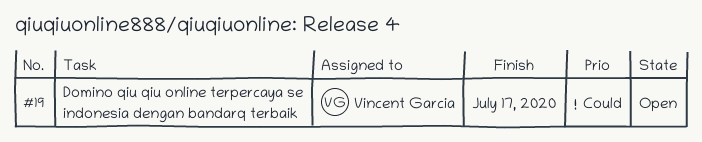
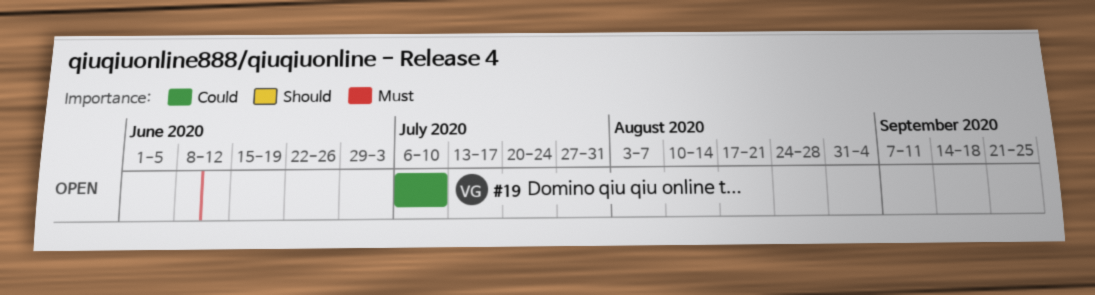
#19, due: Jul 17 -> Jul 10

